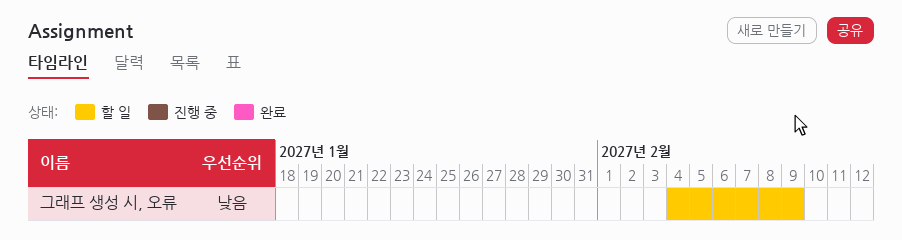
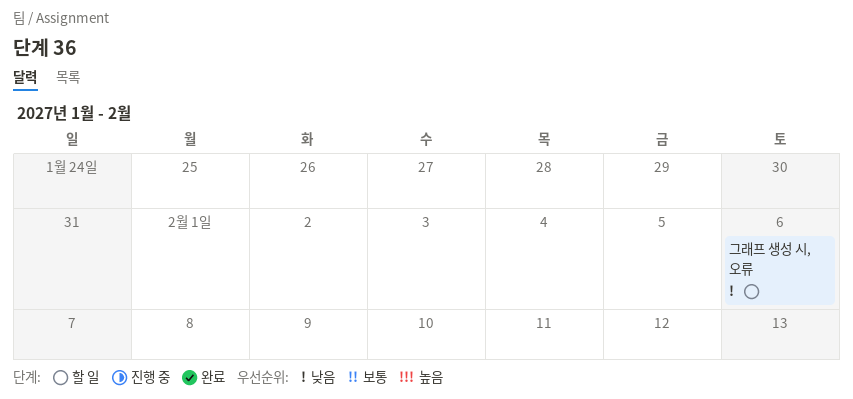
그래프 생성 시, 오류, due: Feb 9 -> Feb 6

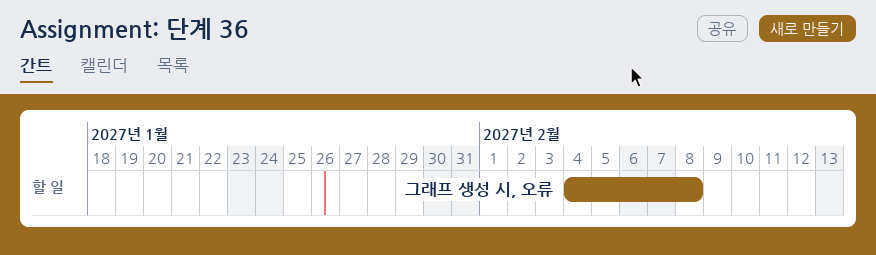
그래프 생성 시, 오류, due: Feb 6 -> Feb 8

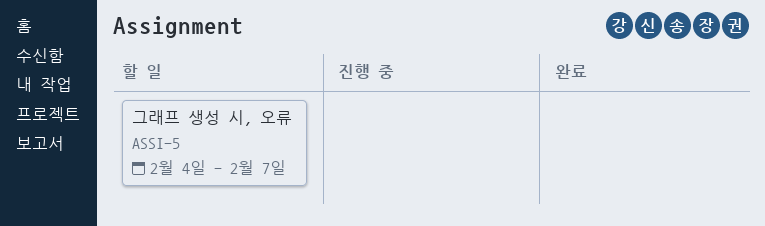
그래프 생성 시, 오류, due: Feb 8 -> Feb 7

